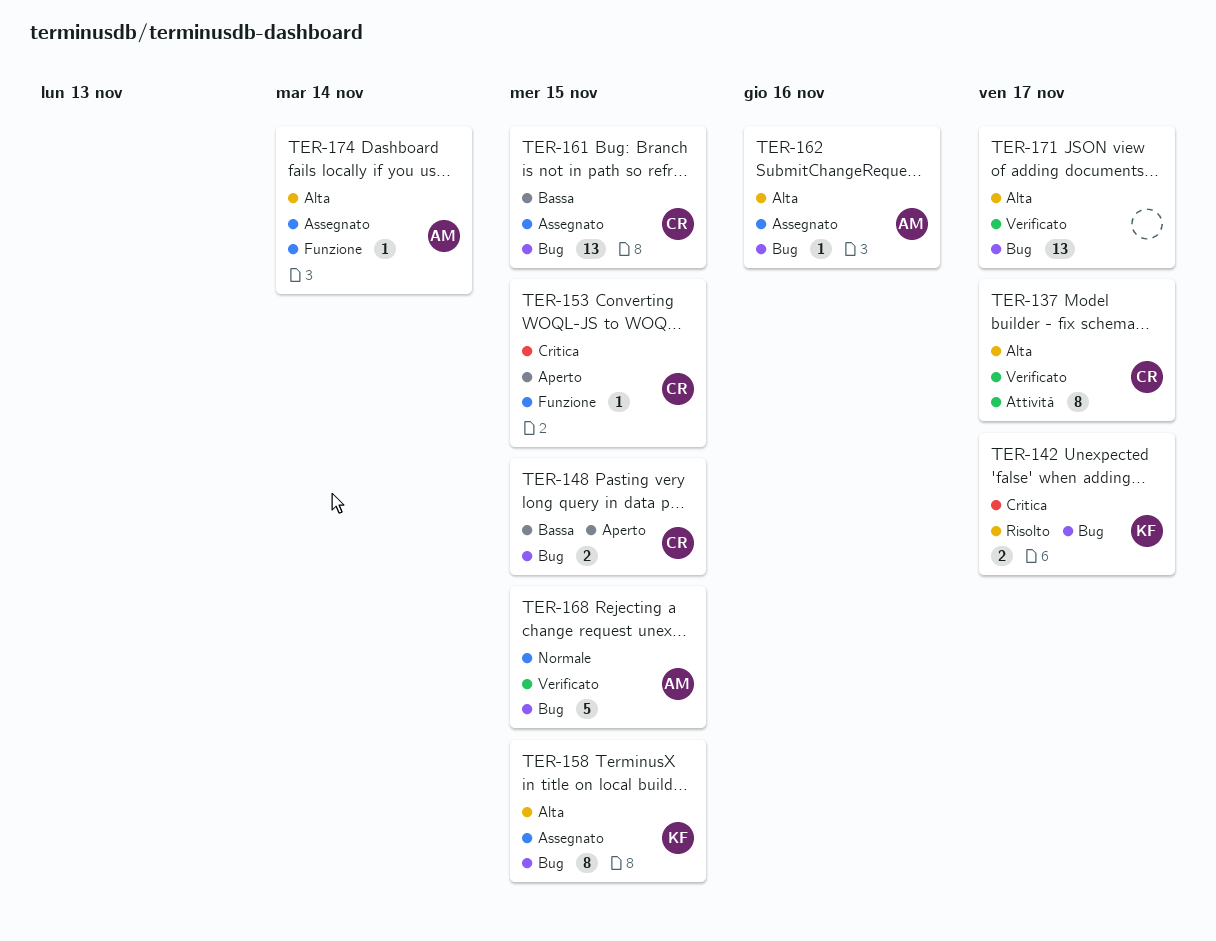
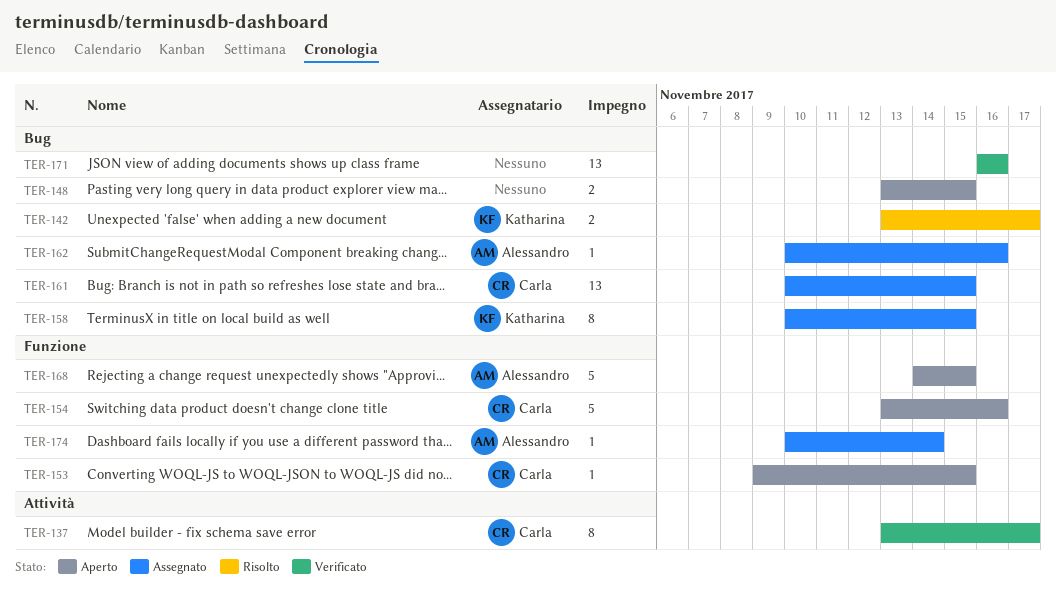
TER-148, owner: Carla -> none
TER-154: none -> present
TER-168, status: Verificato -> Aperto
TER-168, label: Bug -> Funzione
TER-171, due: Nov 17 -> Nov 16

